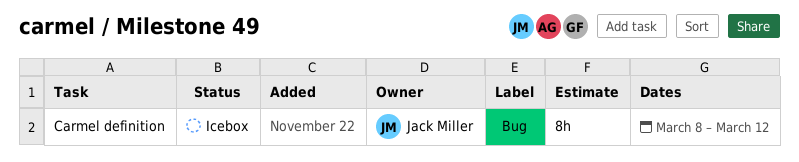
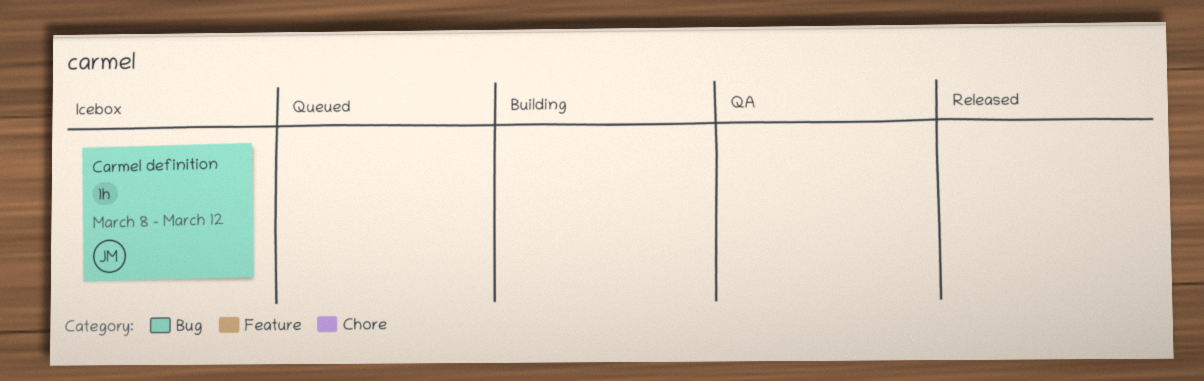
Carmel definition, estimate: 8h -> 1h

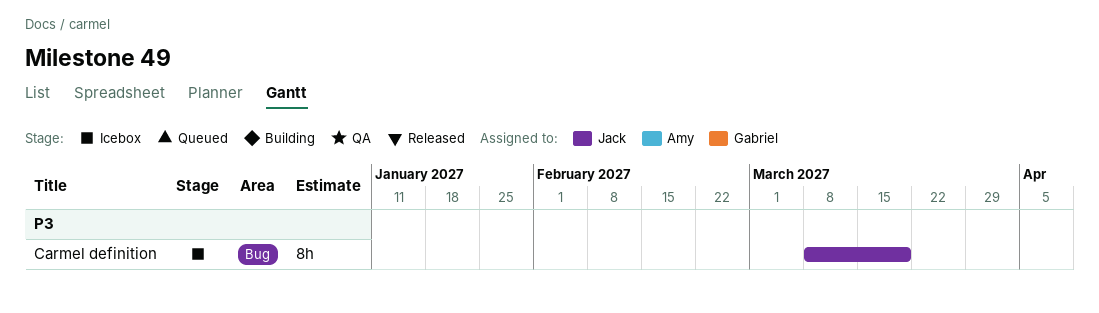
Carmel definition, estimate: 1h -> 8h
Carmel definition, due: Mar 12 -> Mar 19

